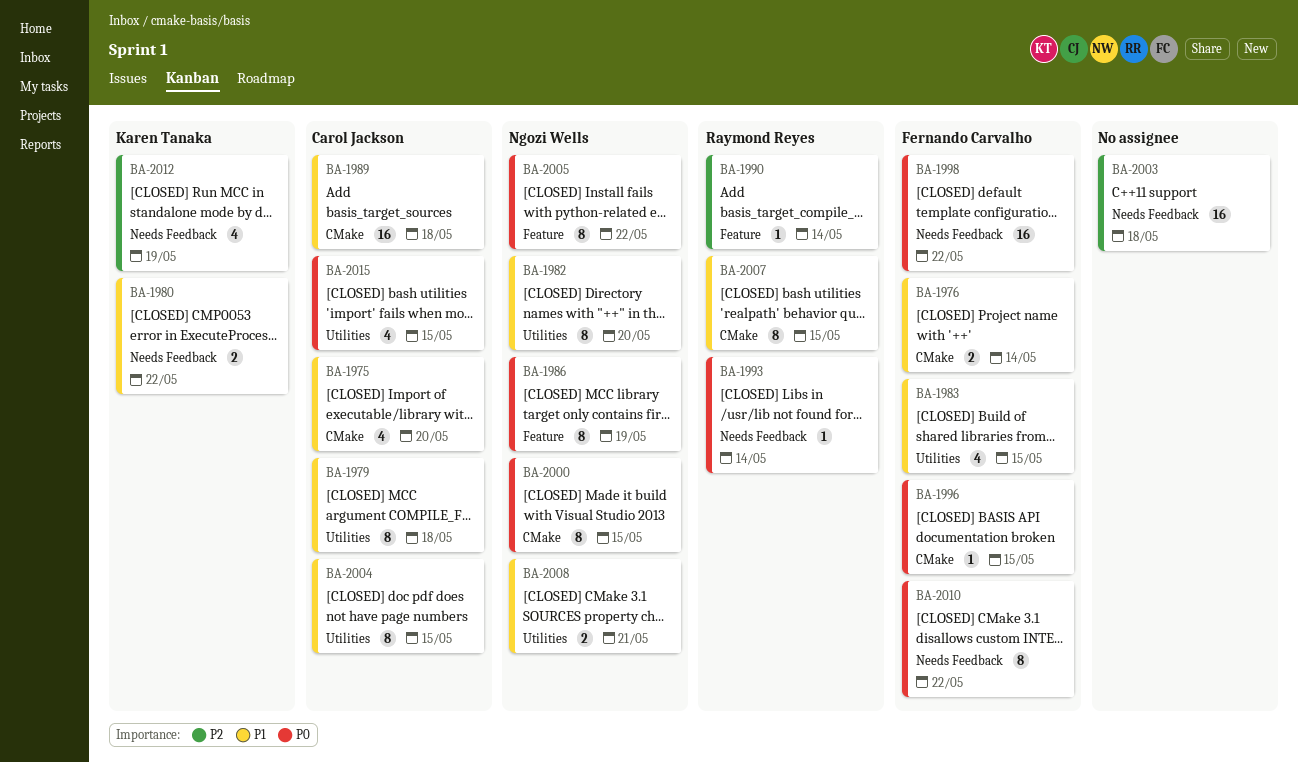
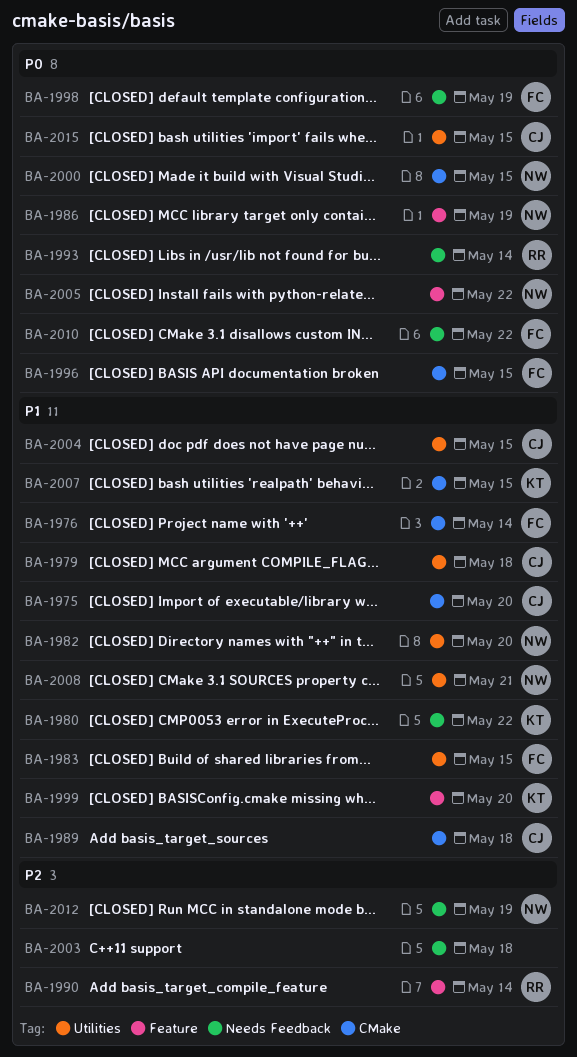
BA-1998, due: May 22 -> May 19
BA-1999: none -> present
BA-2007, owner: Raymond Reyes -> Karen Tanaka
BA-2012, owner: Karen Tanaka -> Ngozi Wells

